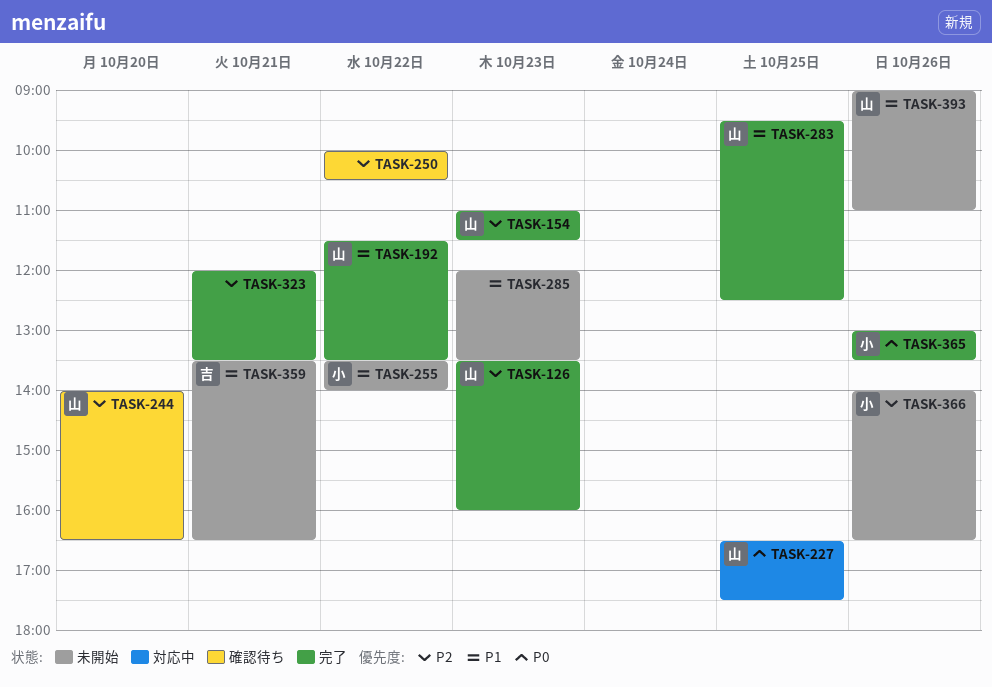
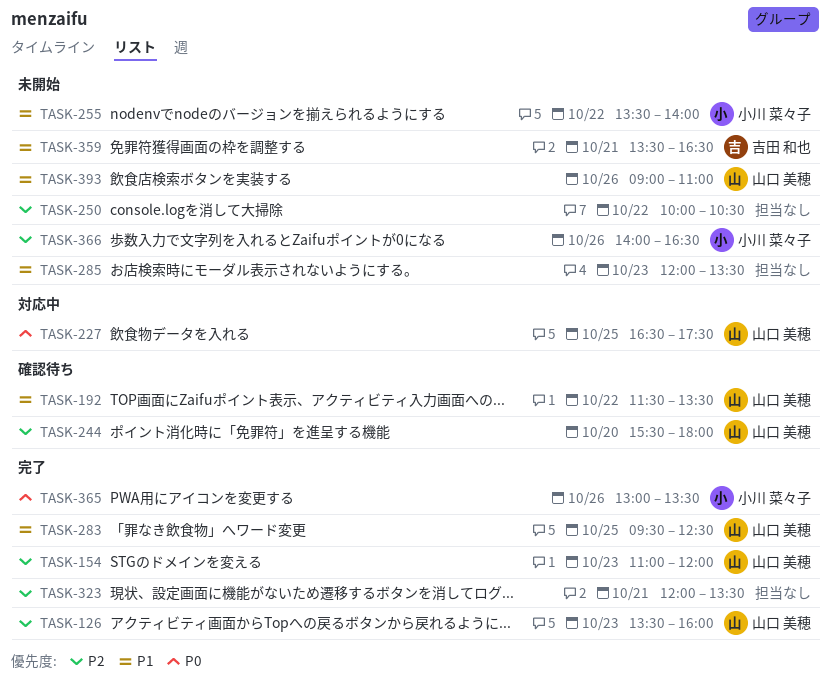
TASK-154, ends: 11:30 -> 12:00
TASK-192, status: 完了 -> 確認待ち
TASK-244, begins: 14:00 -> 15:30
TASK-244, ends: 16:30 -> 18:00
TASK-250, status: 確認待ち -> 未開始

